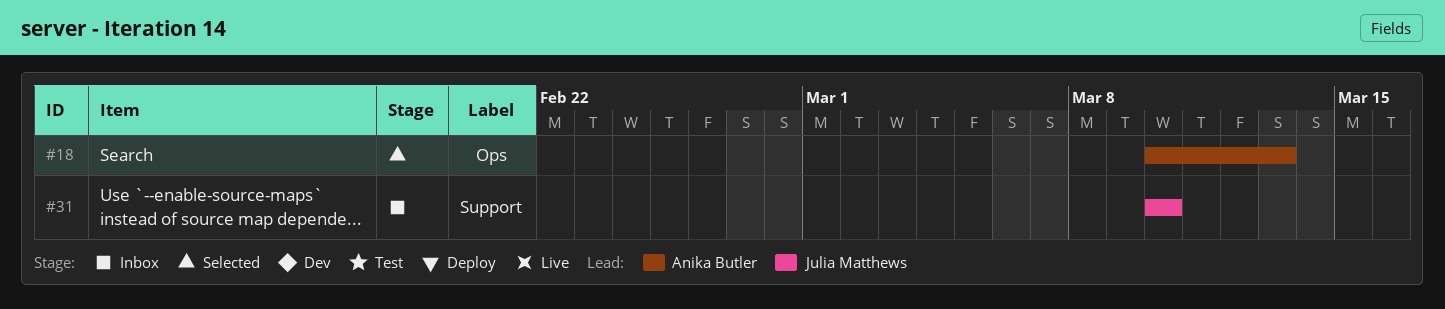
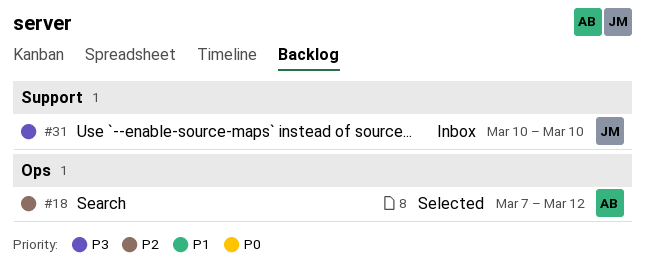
#18, start: Mar 10 -> Mar 7
#18, due: Mar 13 -> Mar 12

